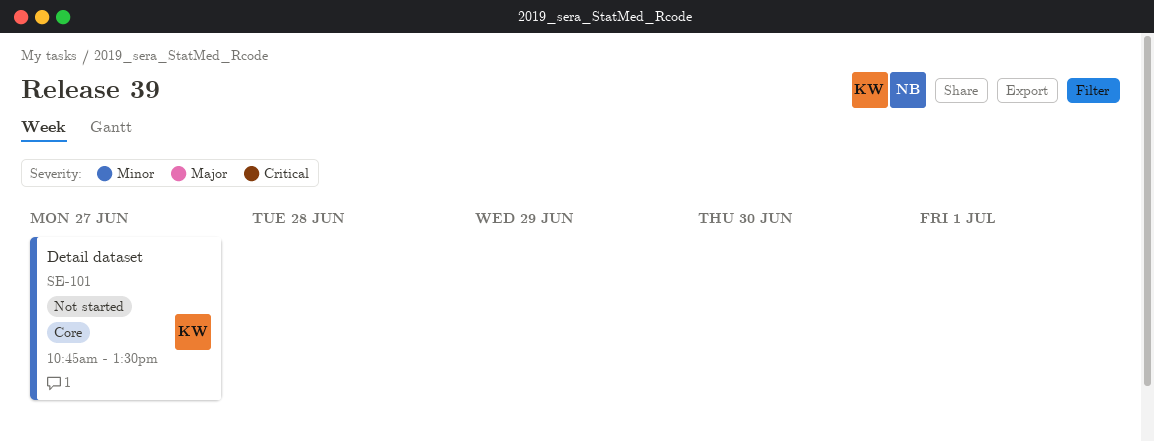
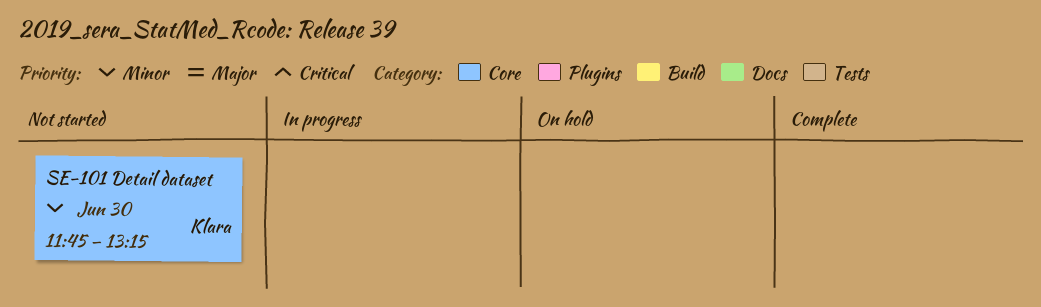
SE-101, day: Jun 27 -> Jun 30
SE-101, begins: 10:45 -> 11:45
SE-101, ends: 13:30 -> 13:15

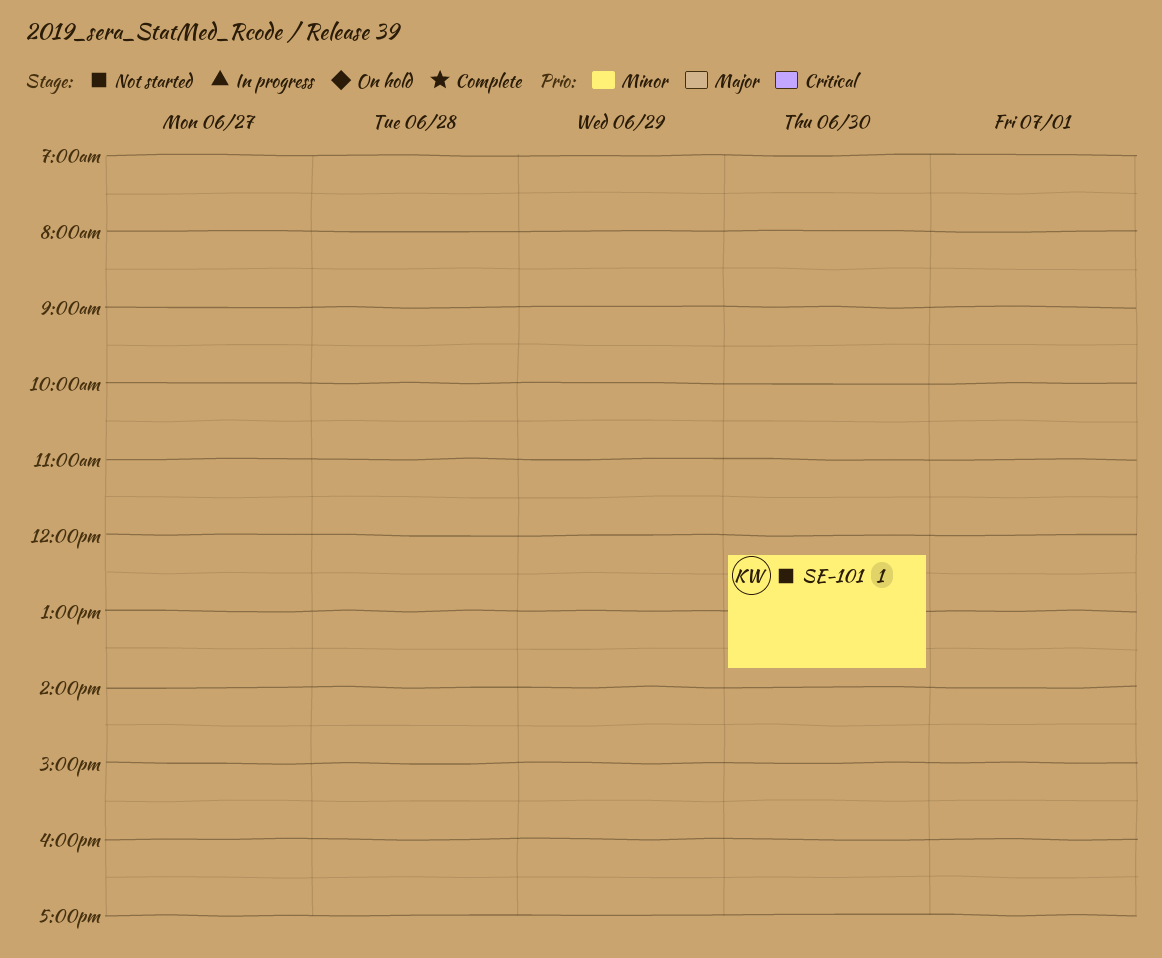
SE-101, begins: 11:45 -> 12:15
SE-101, ends: 13:15 -> 13:45

